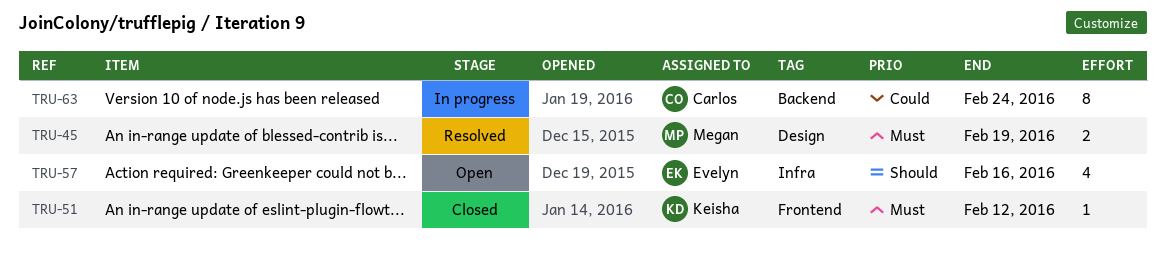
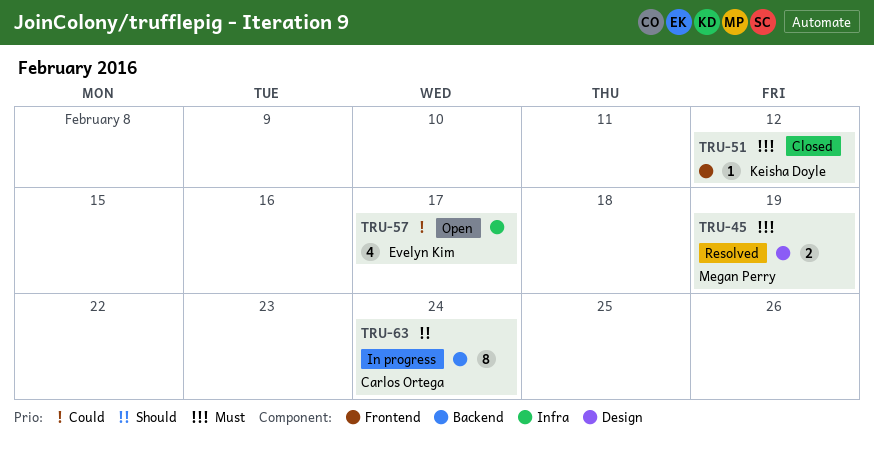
TRU-57, priority: Should -> Could
TRU-57, due: Feb 16 -> Feb 17
TRU-63, priority: Could -> Should

